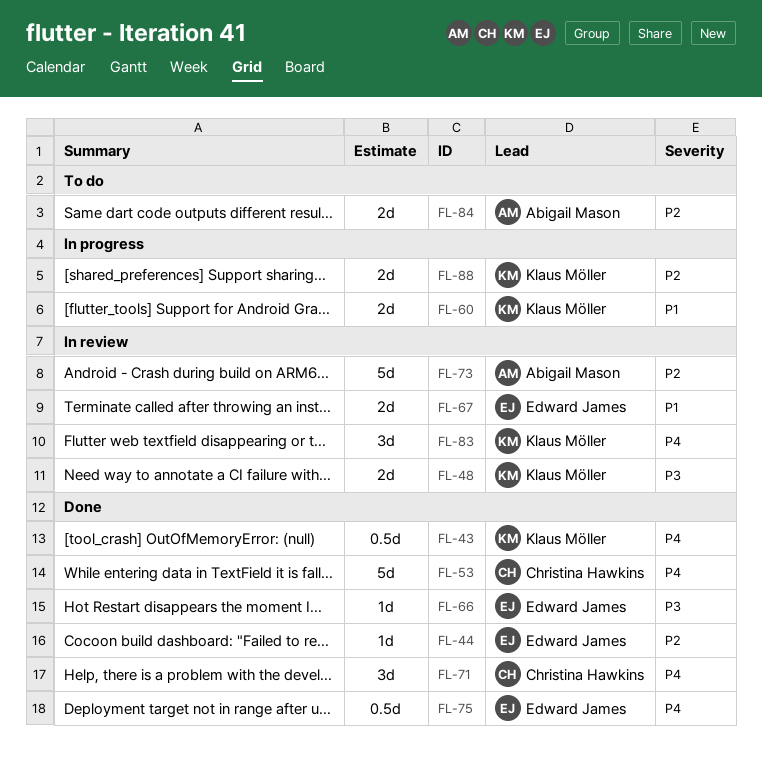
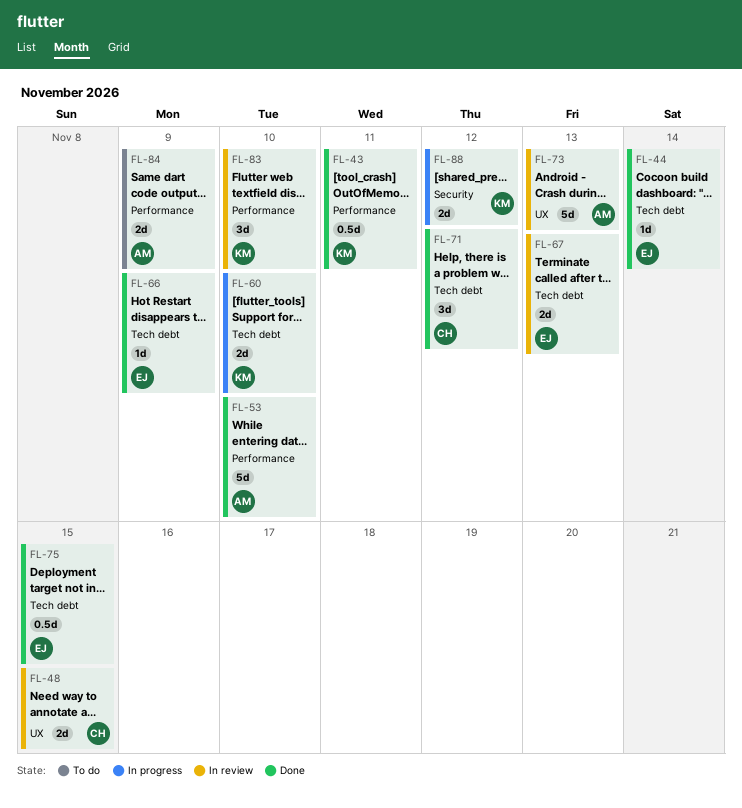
FL-48, owner: Klaus Möller -> Christina Hawkins
FL-53, owner: Christina Hawkins -> Abigail Mason

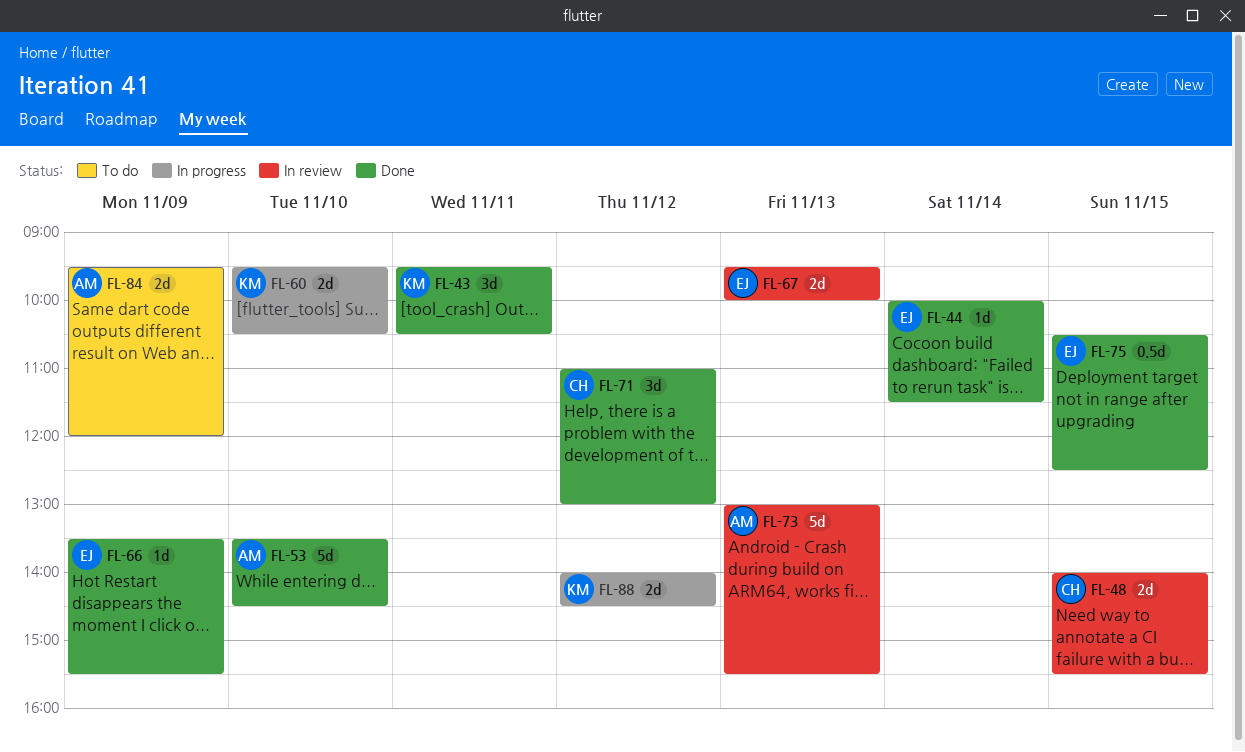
FL-43, estimate: 0.5d -> 3d
FL-83: present -> none

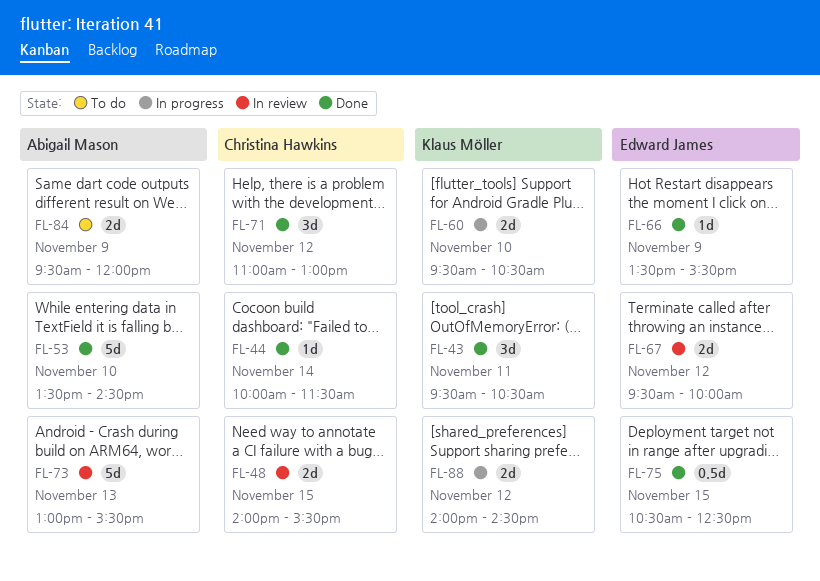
FL-44, owner: Edward James -> Christina Hawkins
FL-67, day: Nov 13 -> Nov 12

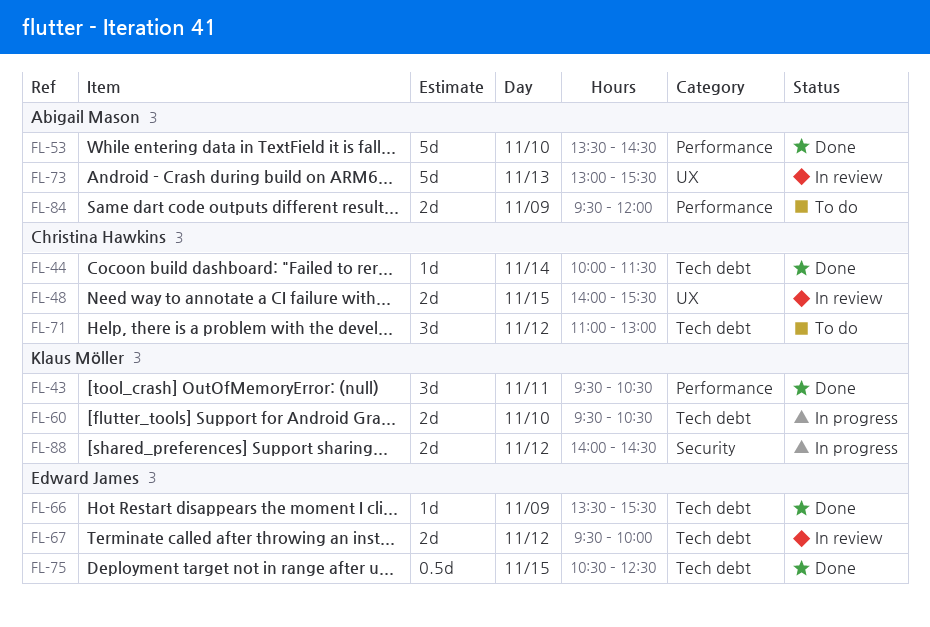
FL-71, status: Done -> To do

